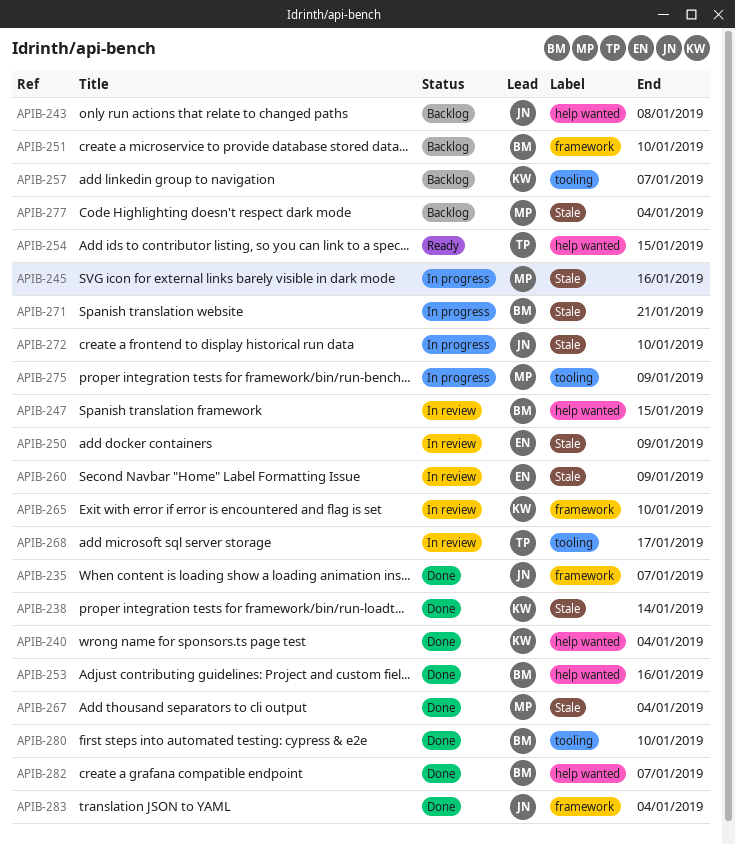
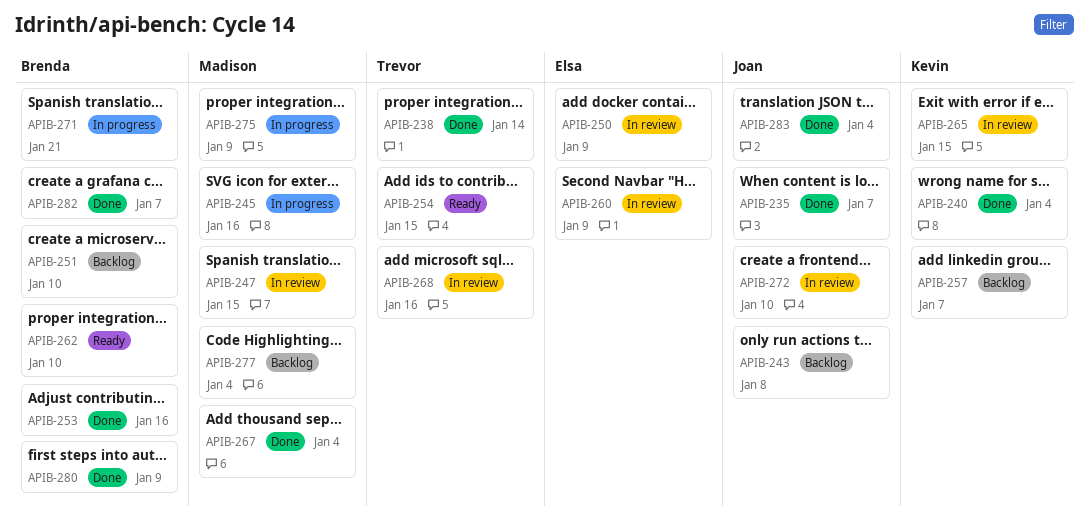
APIB-238, owner: Kevin -> Trevor
APIB-247, owner: Brenda -> Madison
APIB-262: none -> present
APIB-265, due: Jan 10 -> Jan 15
APIB-268, due: Jan 17 -> Jan 16
APIB-272, status: In progress -> In review
APIB-280, due: Jan 10 -> Jan 9

